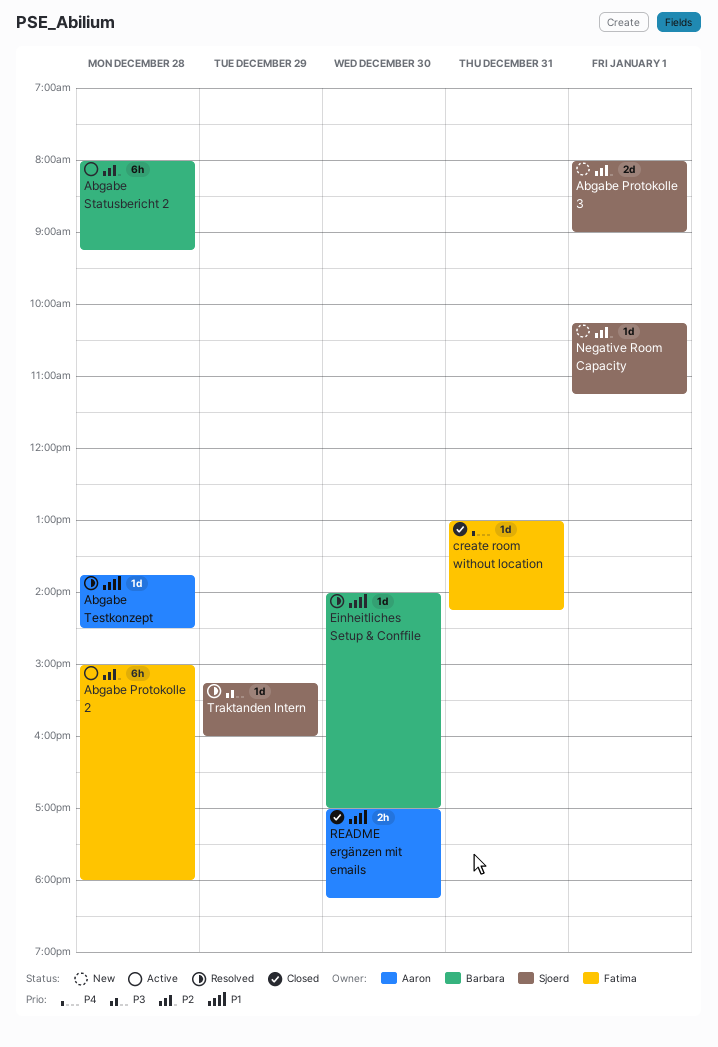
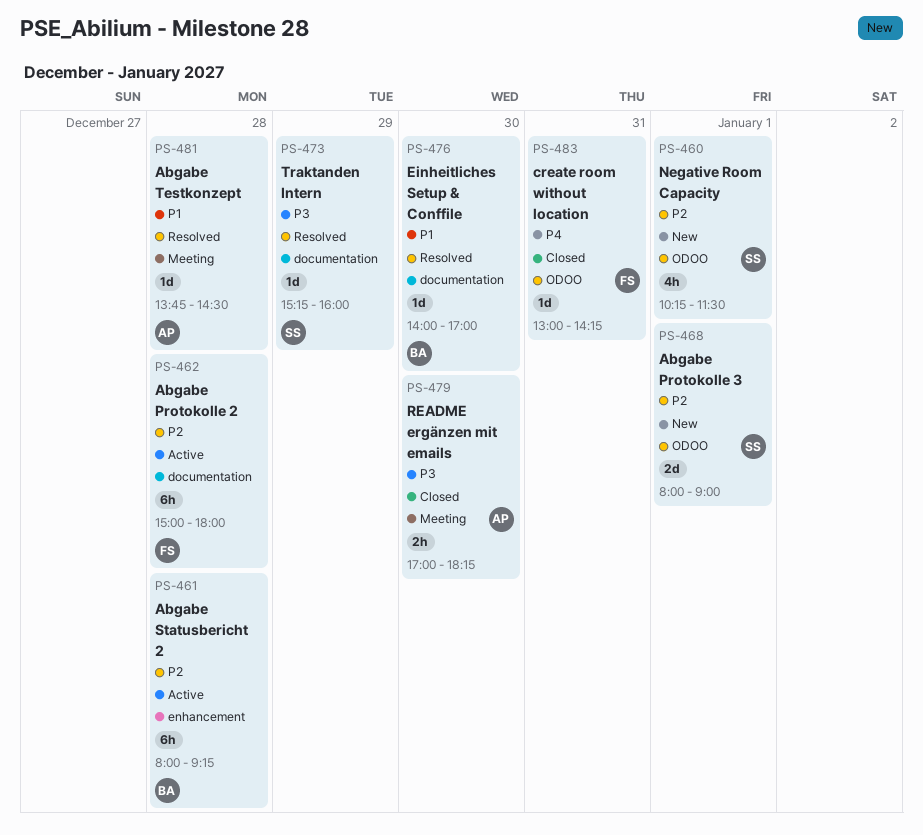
Negative Room Capacity, estimate: 1d -> 4h
Negative Room Capacity, ends: 11:15 -> 11:30
README ergänzen mit emails, priority: P1 -> P3

